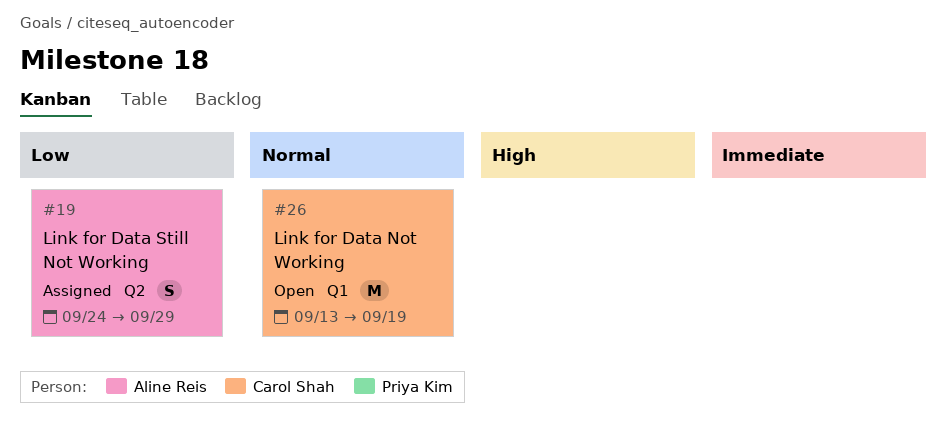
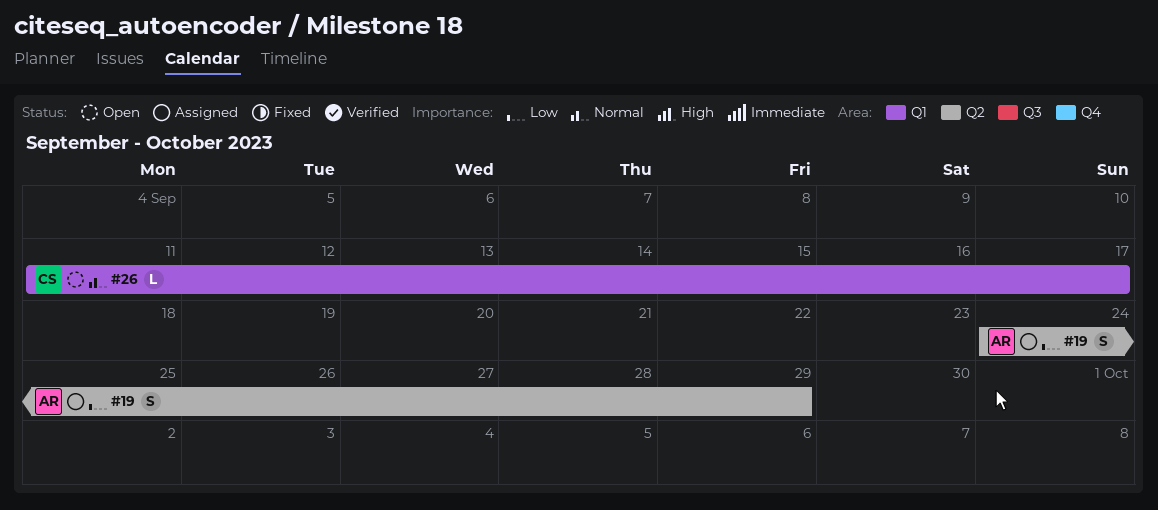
#26, estimate: M -> L
#26, start: Sep 13 -> Sep 11
#26, due: Sep 19 -> Sep 17

